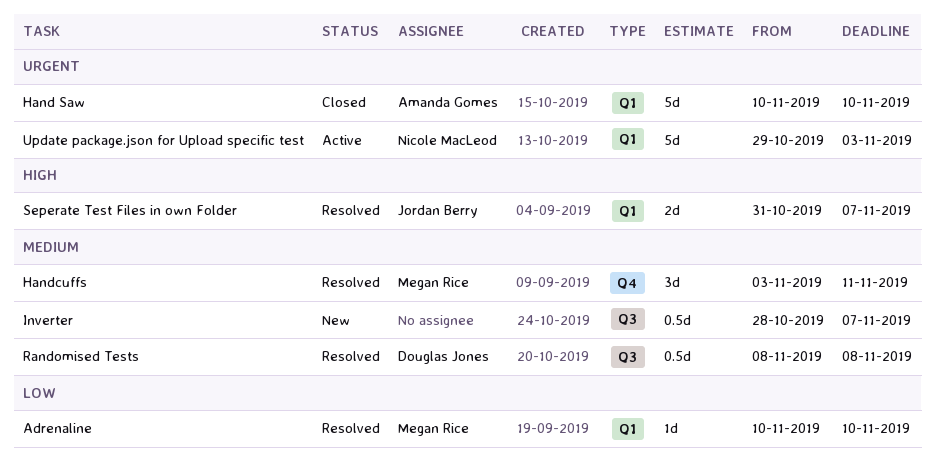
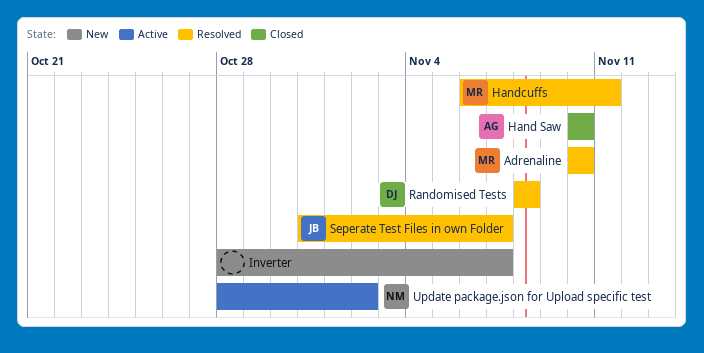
Handcuffs, start: Nov 3 -> Nov 6
Update package.json for Upload specific test, start: Oct 29 -> Oct 28
Update package.json for Upload specific test, due: Nov 3 -> Nov 2

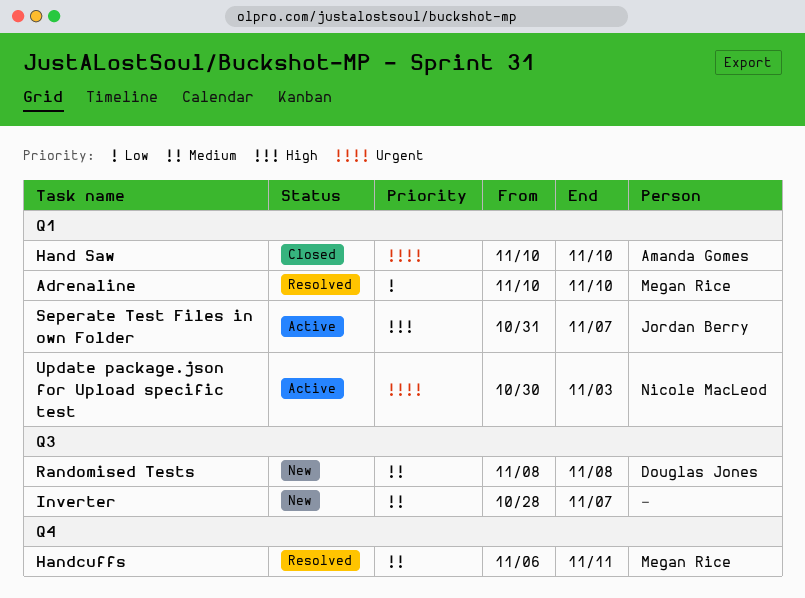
Randomised Tests, status: Resolved -> New
Seperate Test Files in own Folder, status: Resolved -> Active
Update package.json for Upload specific test, start: Oct 28 -> Oct 30
Update package.json for Upload specific test, due: Nov 2 -> Nov 3

